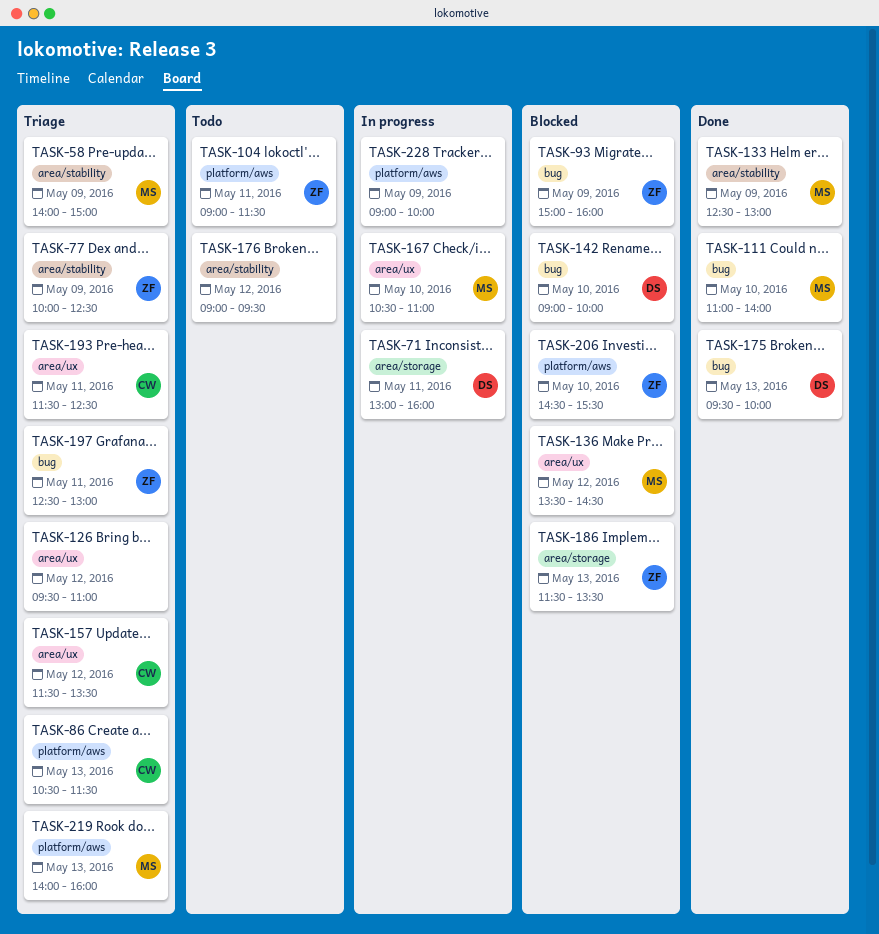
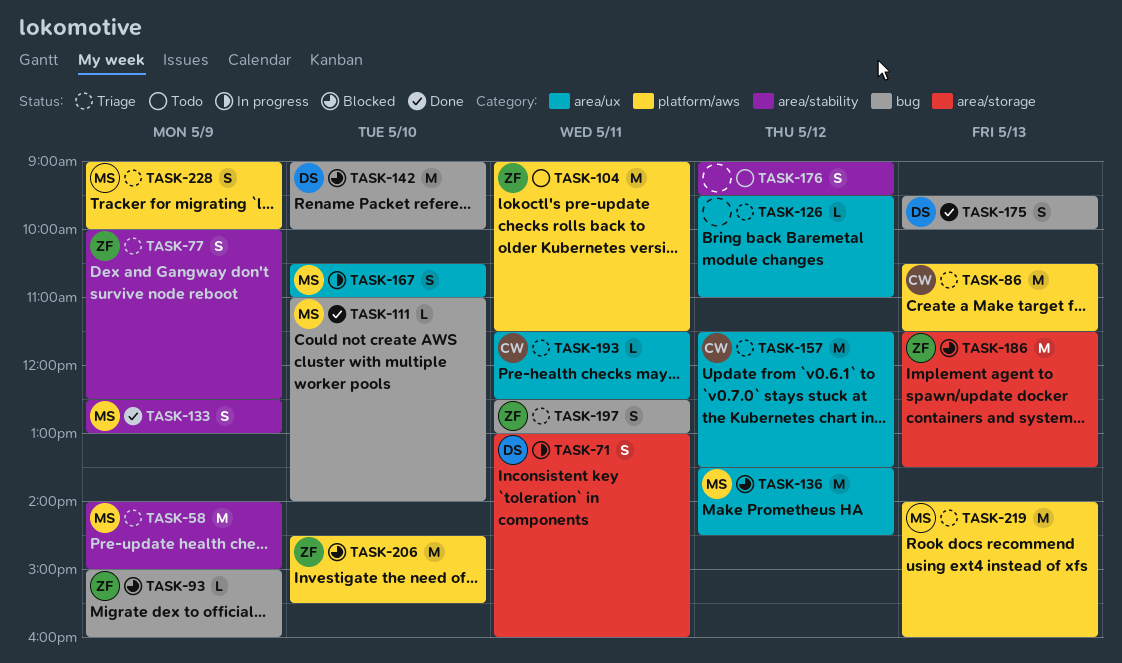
TASK-228, status: In progress -> Triage
TASK-228, owner: none -> MS

